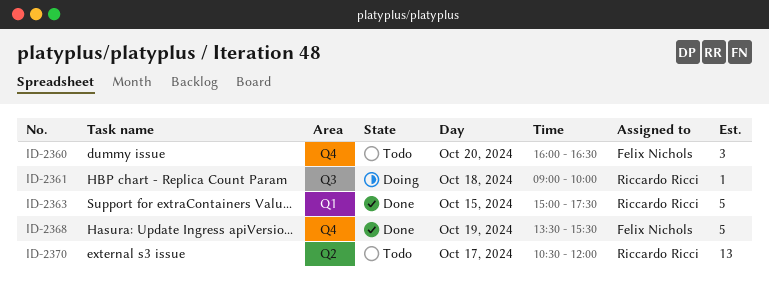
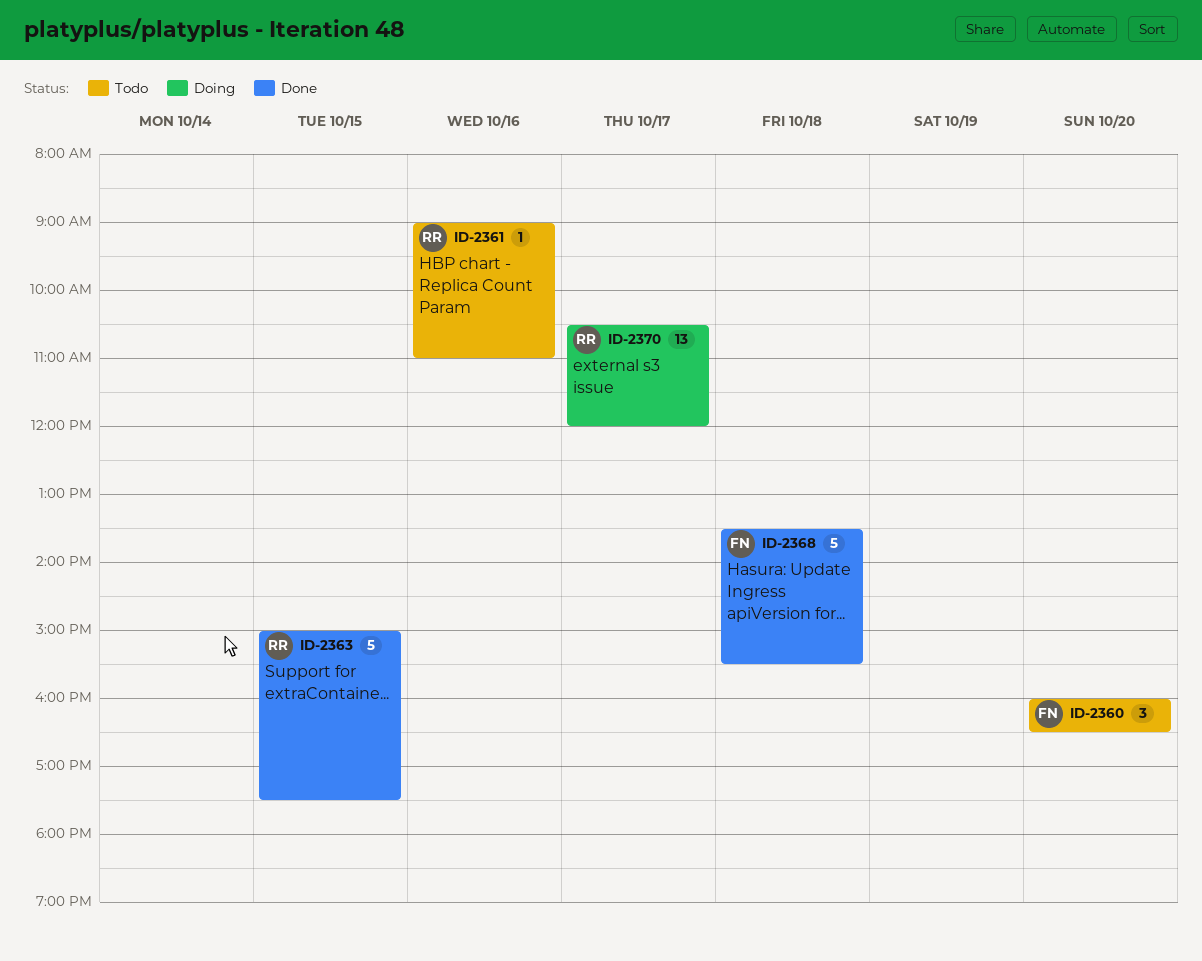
ID-2361, status: Doing -> Todo
ID-2361, day: Oct 18 -> Oct 16
ID-2361, ends: 10:00 -> 11:00
ID-2368, day: Oct 19 -> Oct 18
ID-2370, status: Todo -> Doing

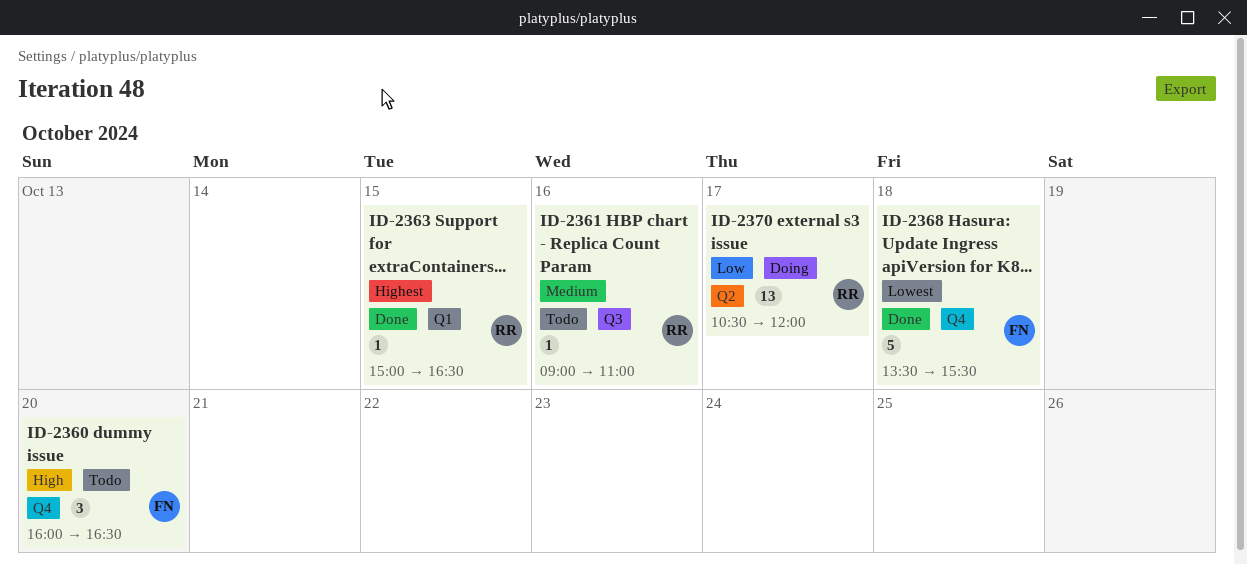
ID-2363, estimate: 5 -> 1
ID-2363, ends: 17:30 -> 16:30

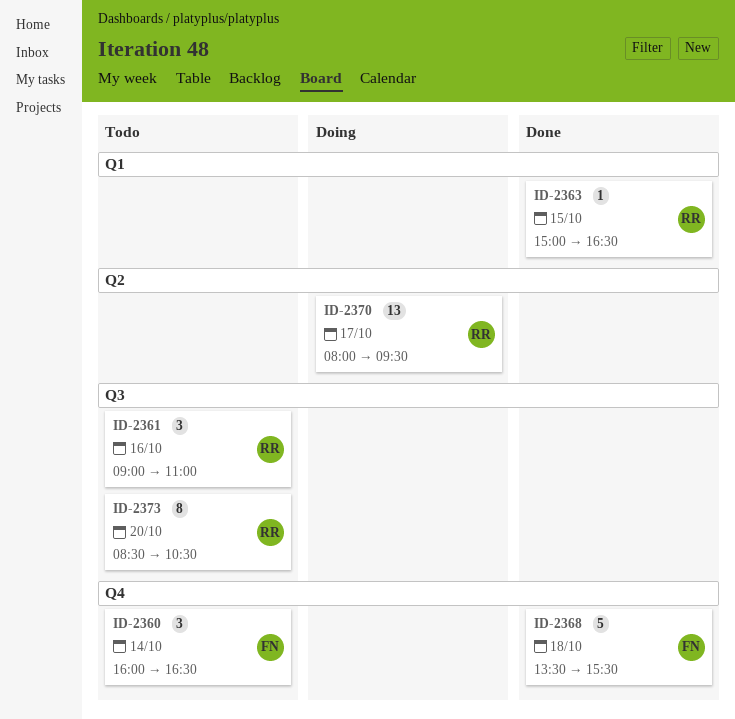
ID-2360, day: Oct 20 -> Oct 14
ID-2361, estimate: 1 -> 3
ID-2370, begins: 10:30 -> 08:00
ID-2370, ends: 12:00 -> 09:30
ID-2373: none -> present

